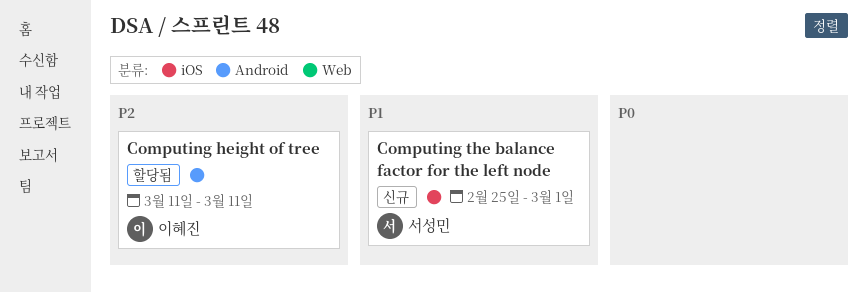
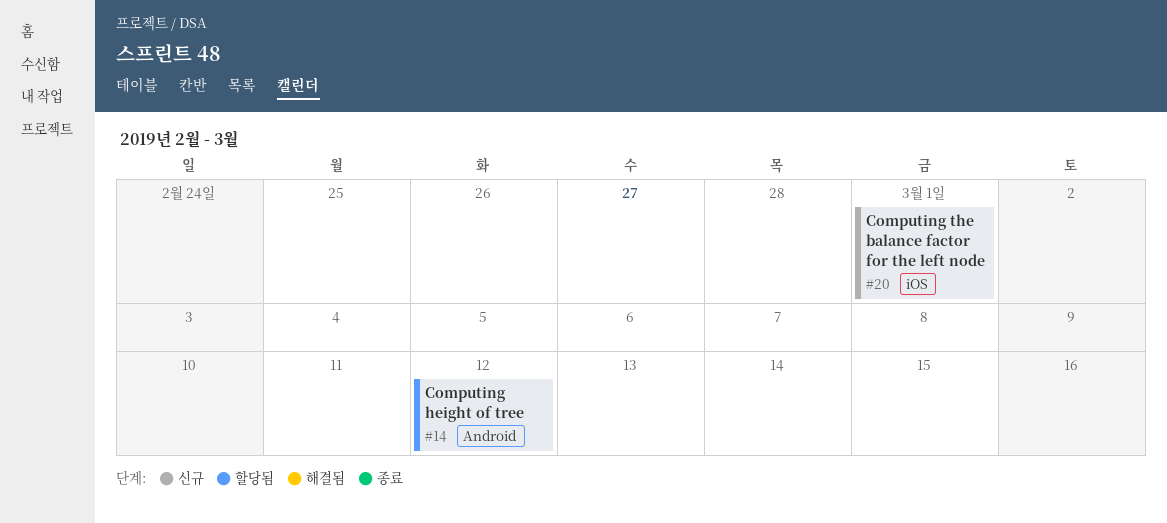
Computing height of tree, due: Mar 11 -> Mar 12

